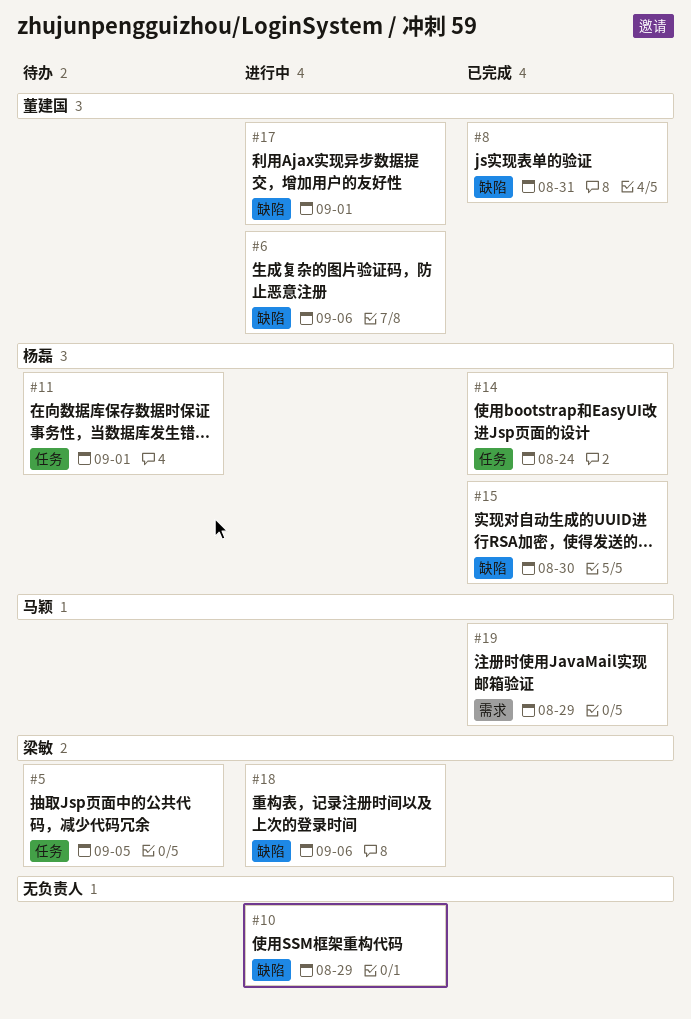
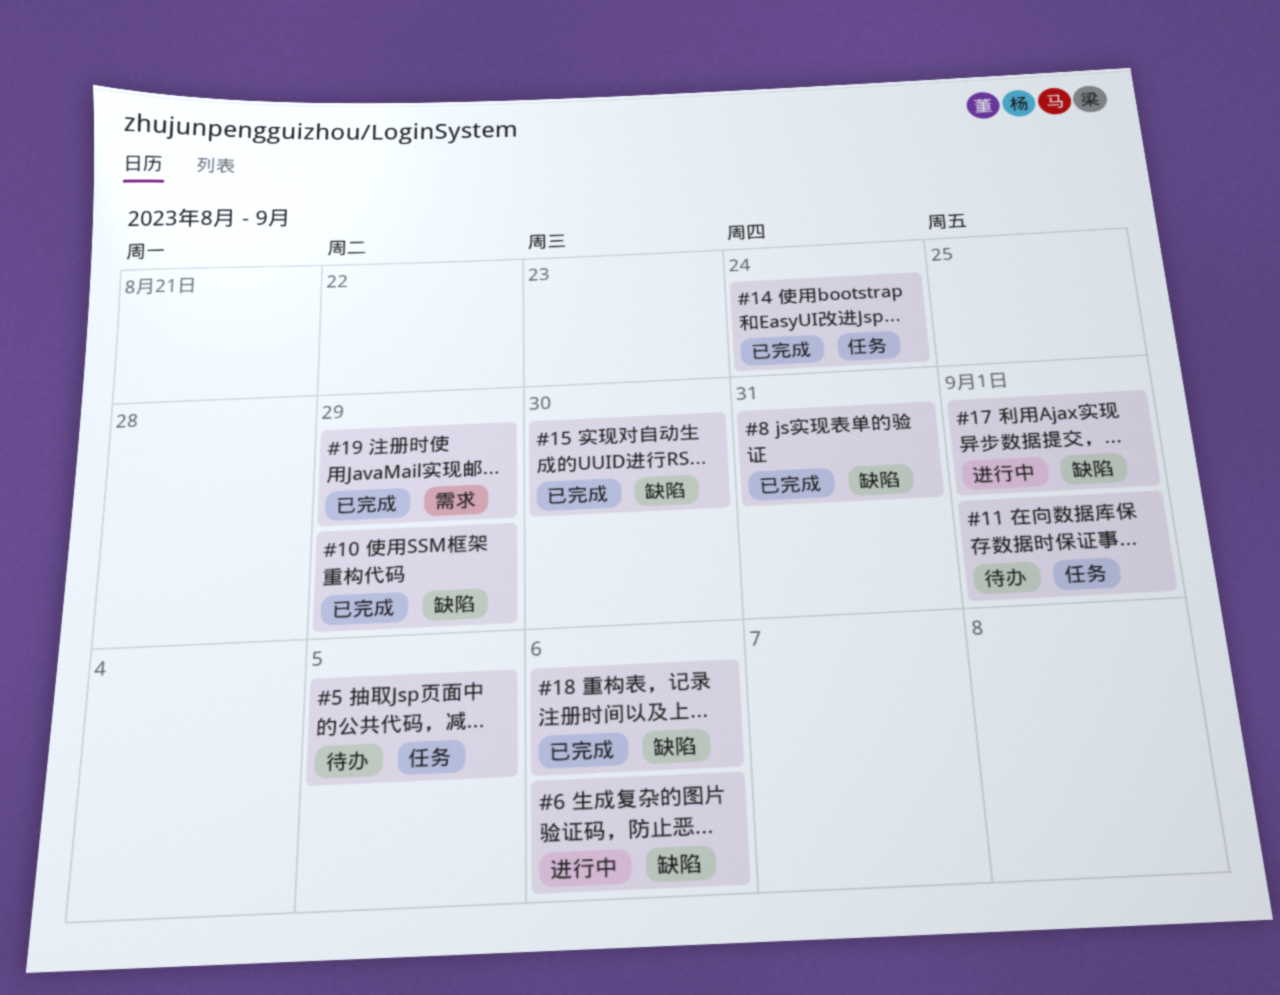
#10, status: 进行中 -> 已完成
#18, status: 进行中 -> 已完成

